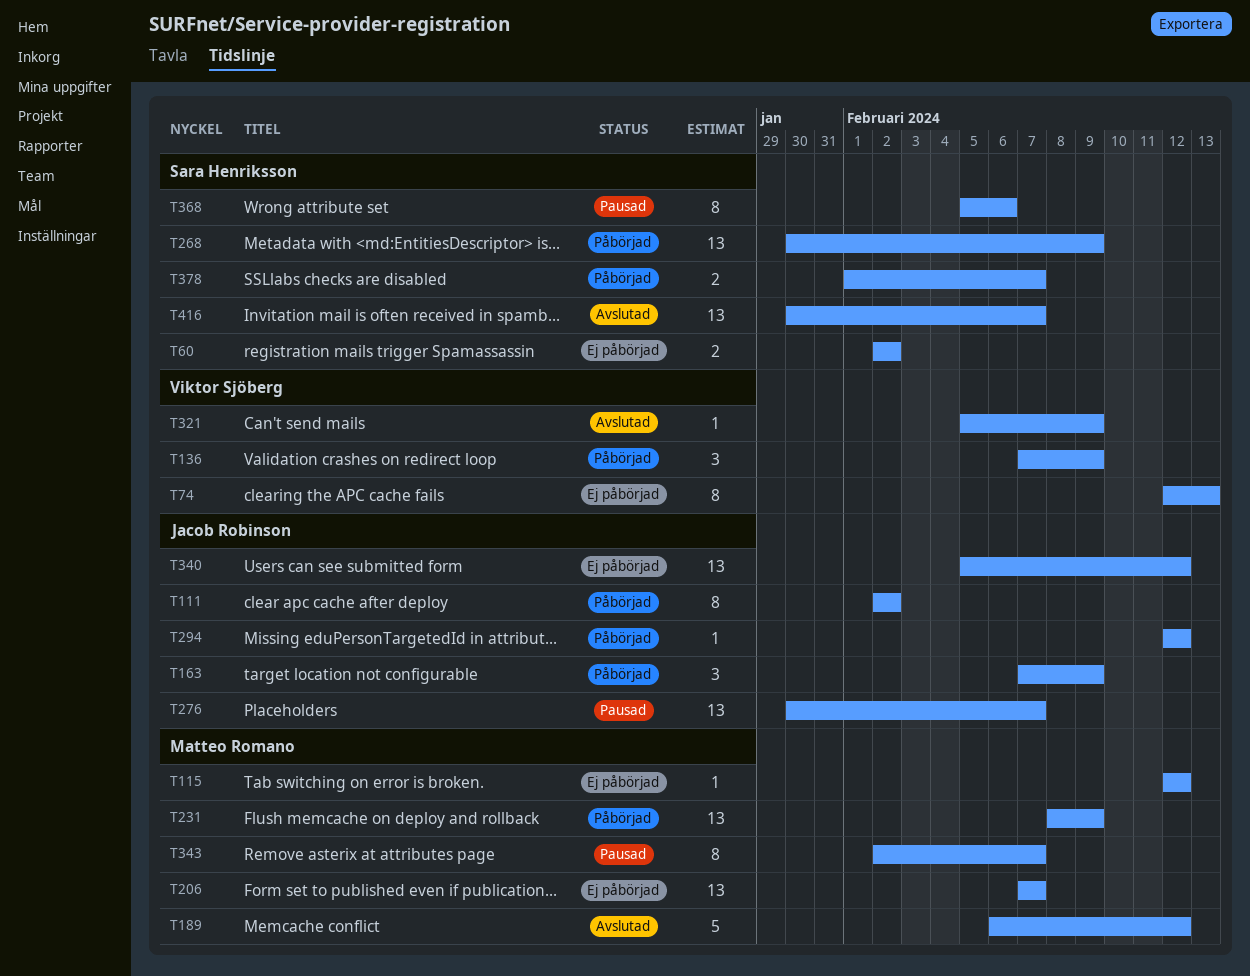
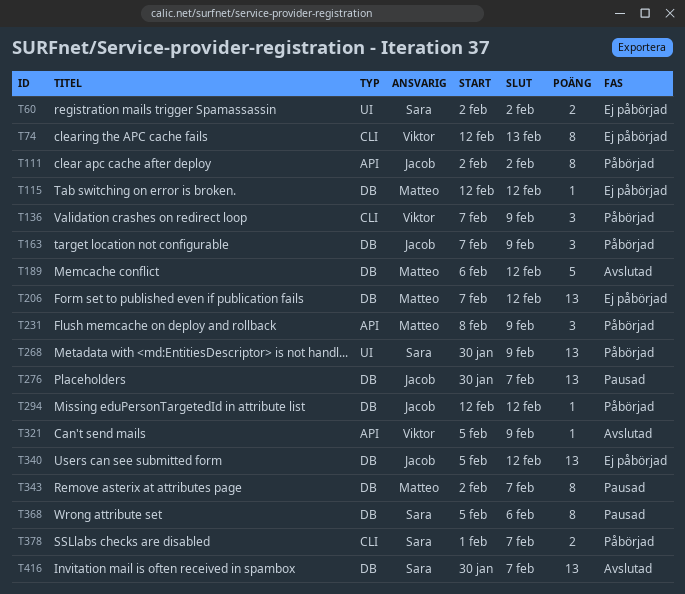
T206, due: Feb 7 -> Feb 12
T231, estimate: 13 -> 3

